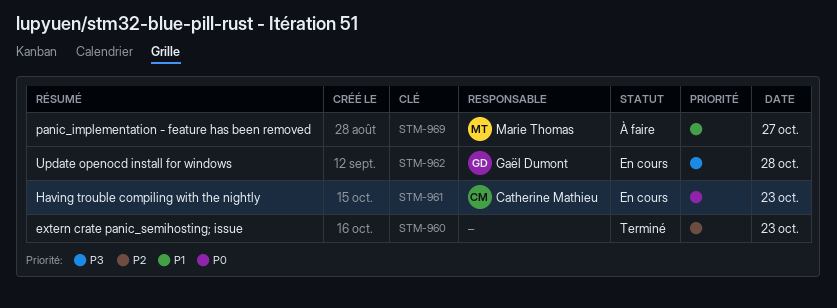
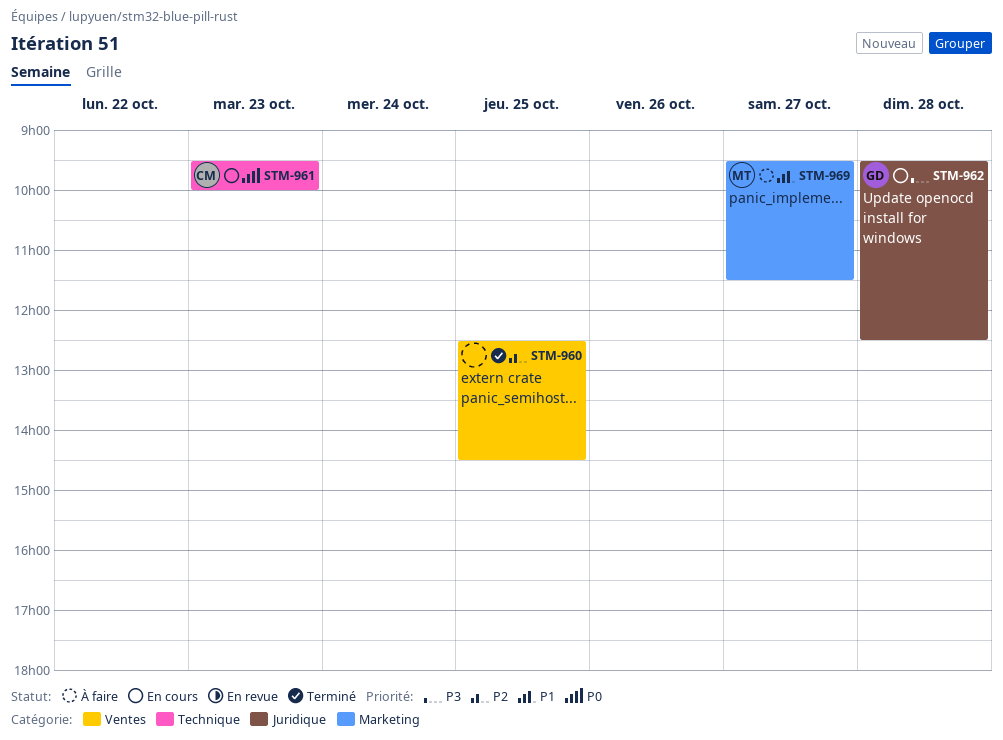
STM-960, day: Oct 23 -> Oct 25

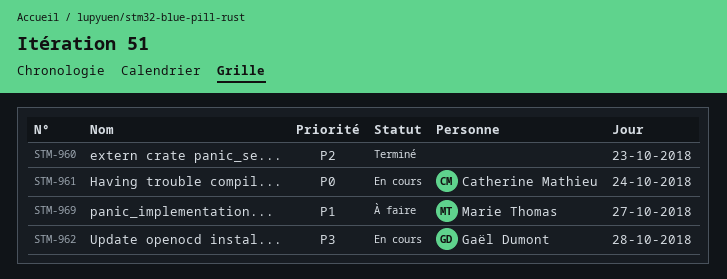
STM-960, day: Oct 25 -> Oct 23
STM-961, day: Oct 23 -> Oct 24

